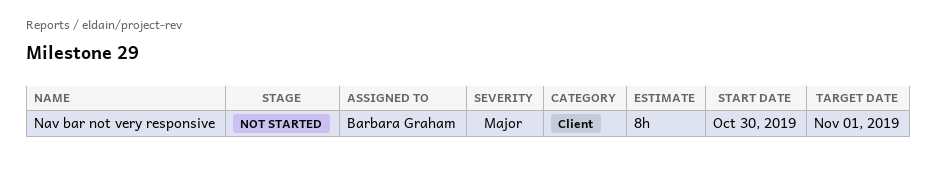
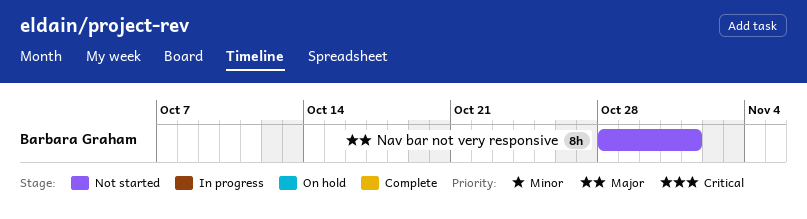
Nav bar not very responsive, start: Oct 30 -> Oct 28

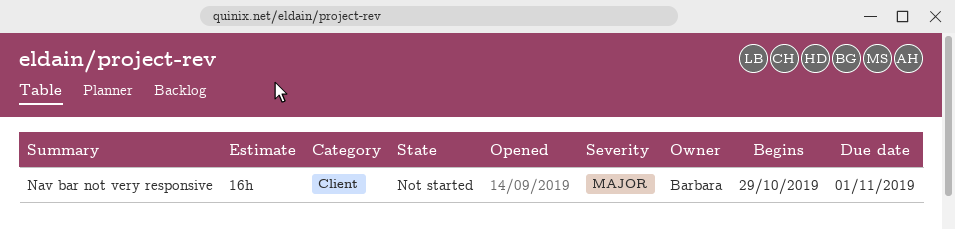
Nav bar not very responsive, estimate: 8h -> 16h
Nav bar not very responsive, start: Oct 28 -> Oct 29

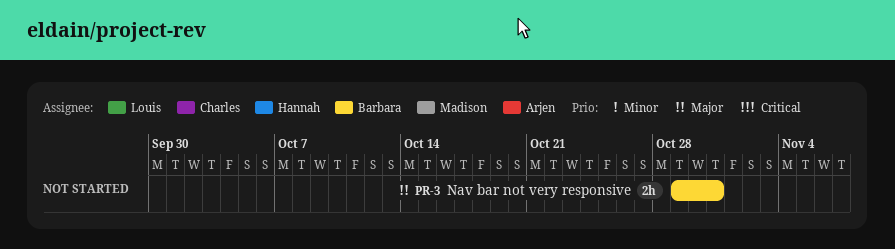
Nav bar not very responsive, estimate: 16h -> 2h
Nav bar not very responsive, due: Nov 1 -> Oct 31

